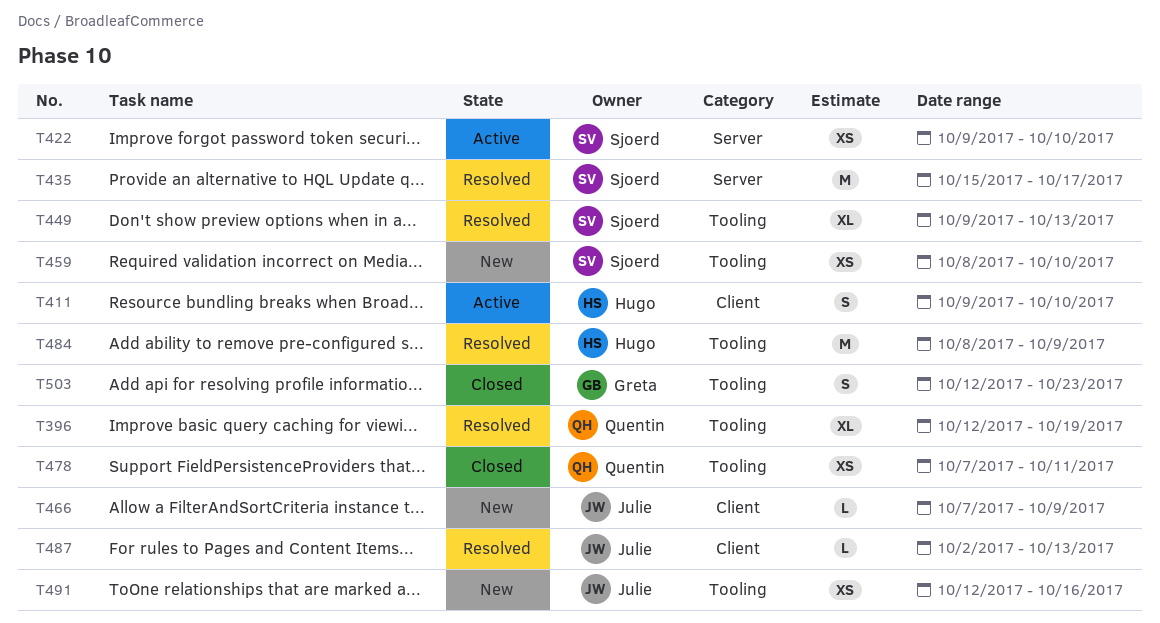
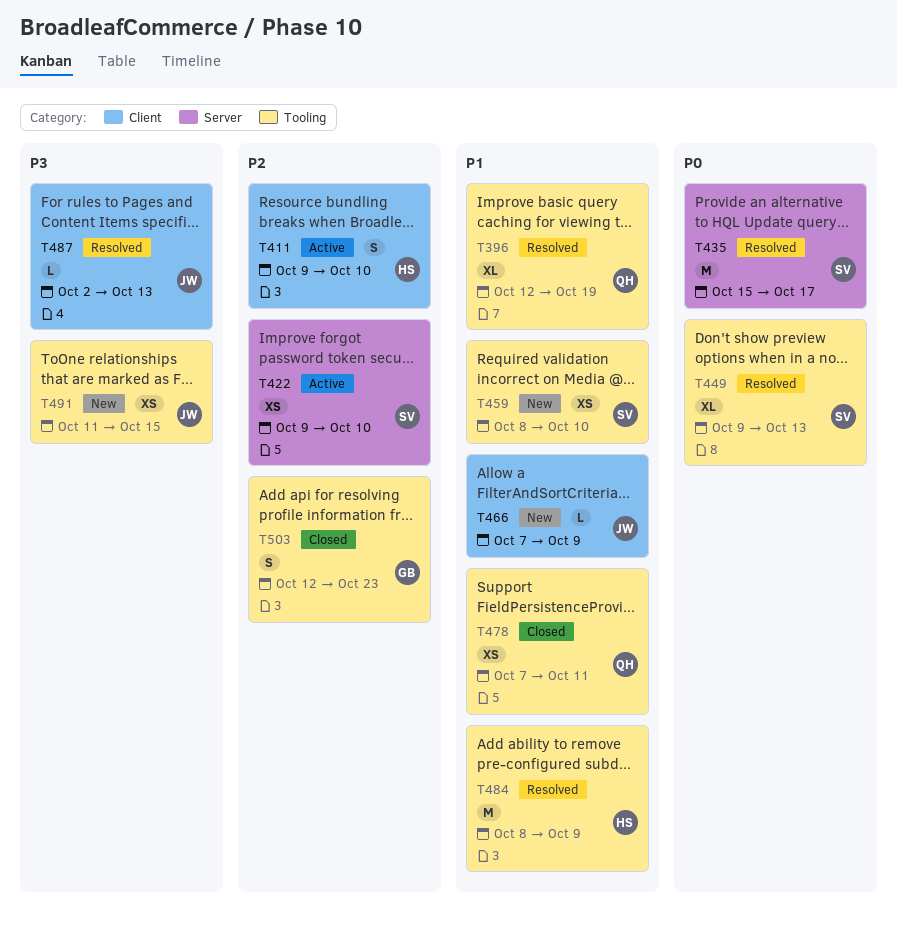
T491, start: Oct 12 -> Oct 11
T491, due: Oct 16 -> Oct 15

